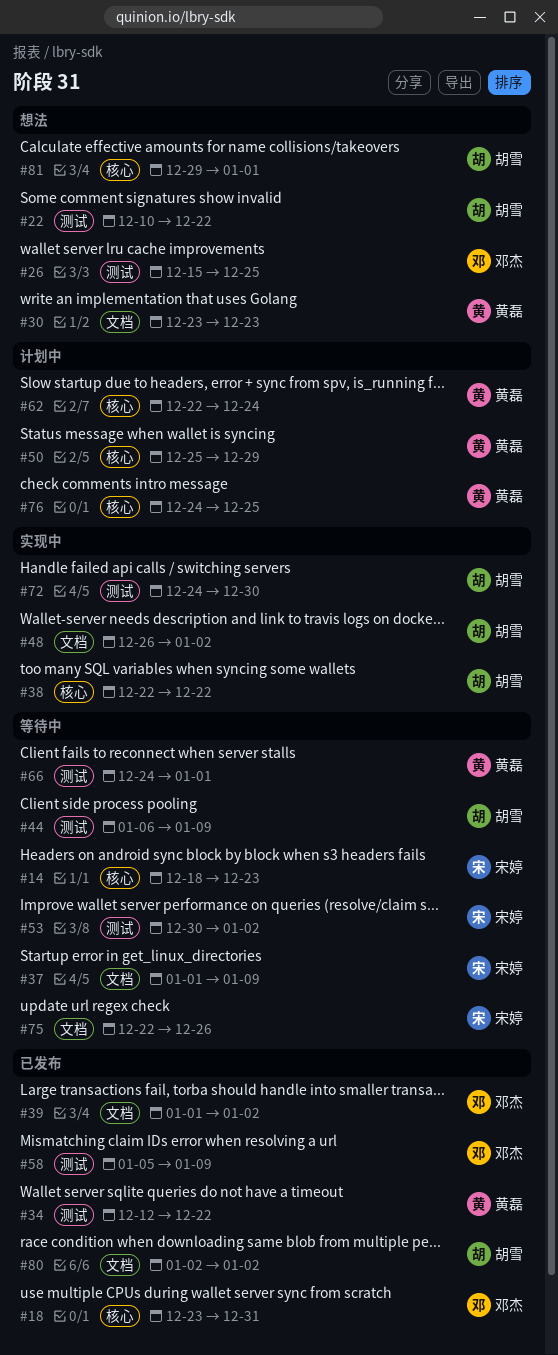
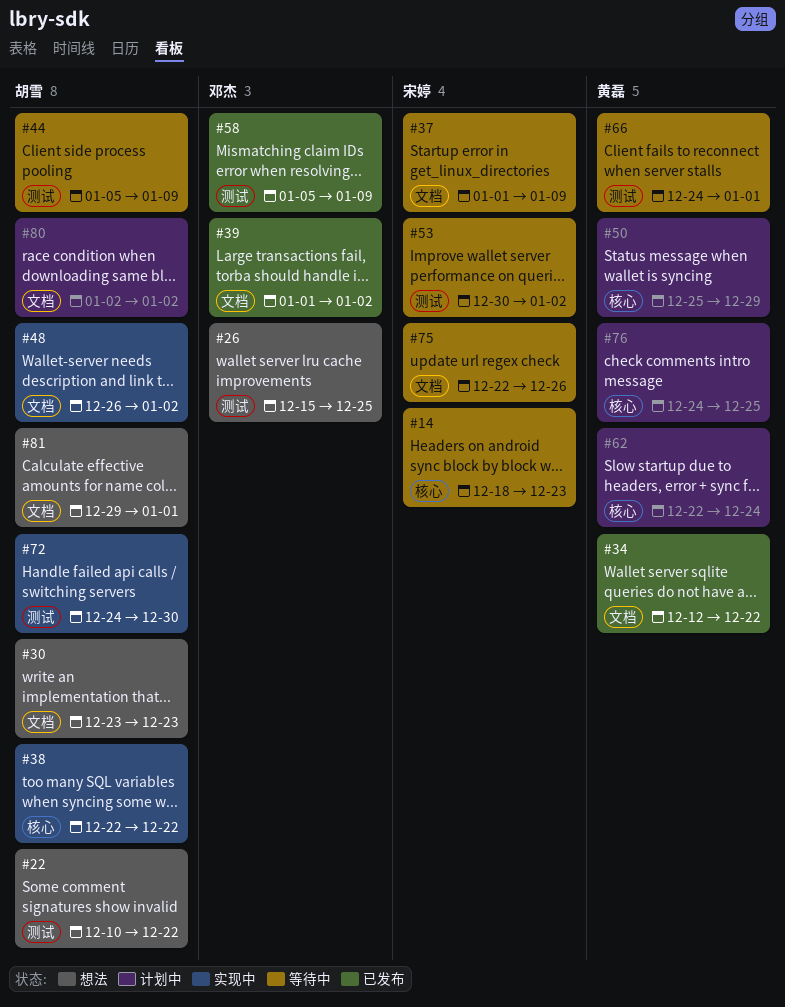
#18: present -> none
#30, owner: 黄磊 -> 胡雪
#34, label: 测试 -> 文档
#44, start: Jan 6 -> Jan 5
#80, status: 已发布 -> 计划中
#81, label: 核心 -> 文档

